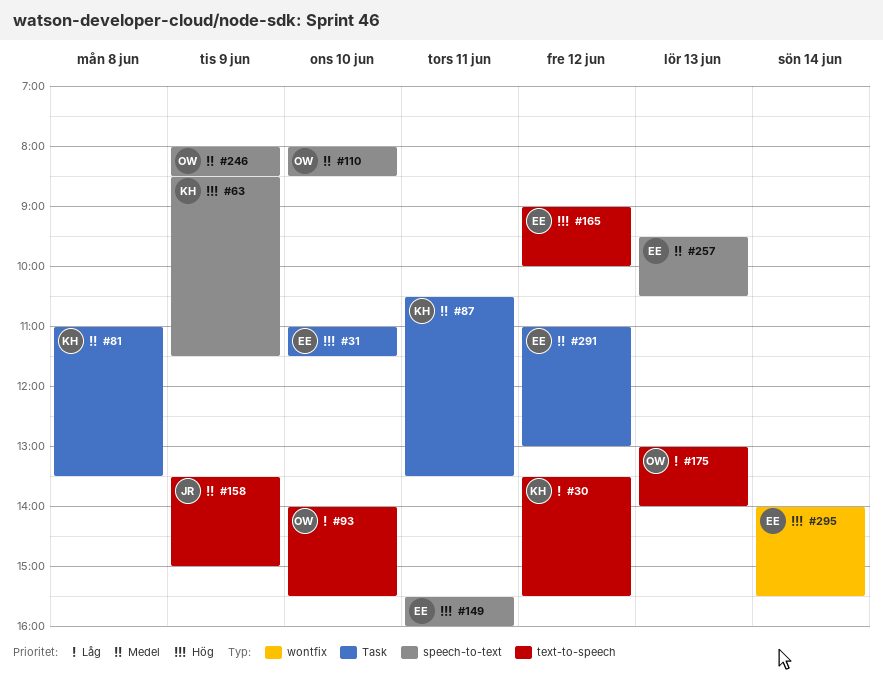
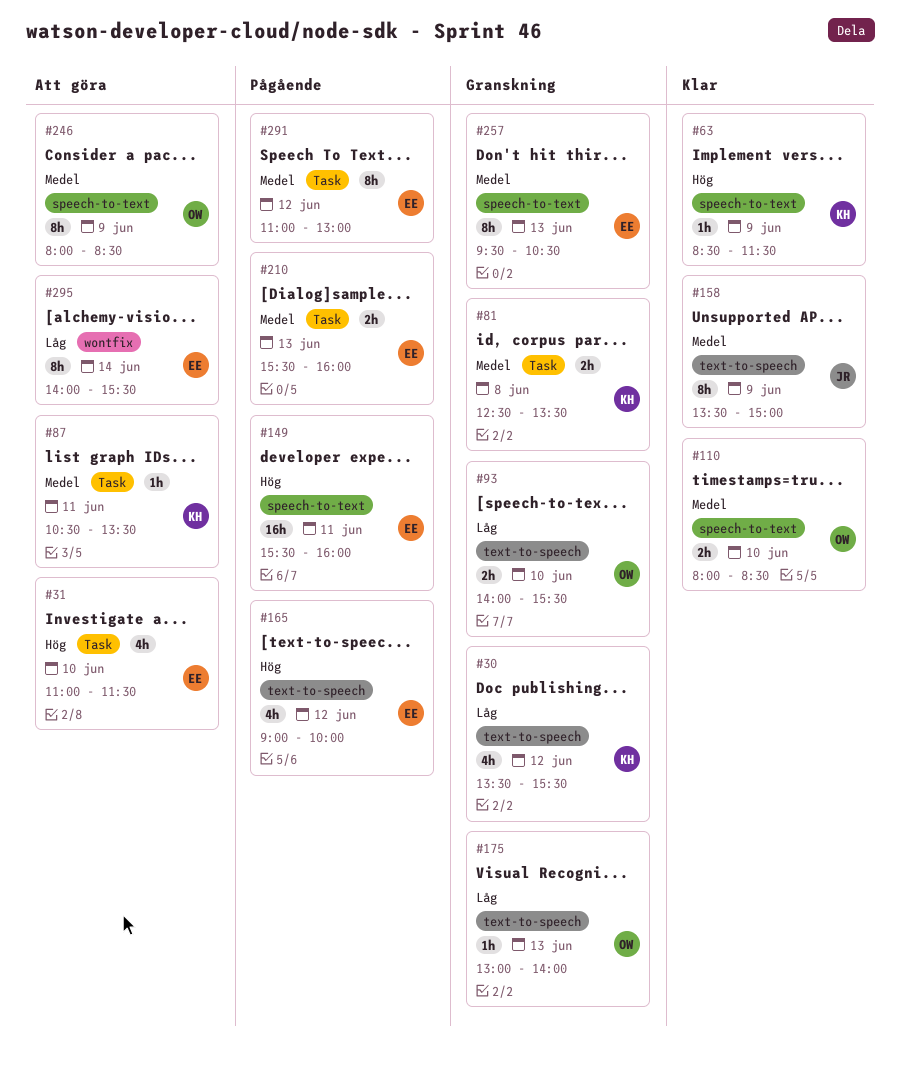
#81, begins: 11:00 -> 12:30
#210: none -> present
#295, priority: Hög -> Låg

